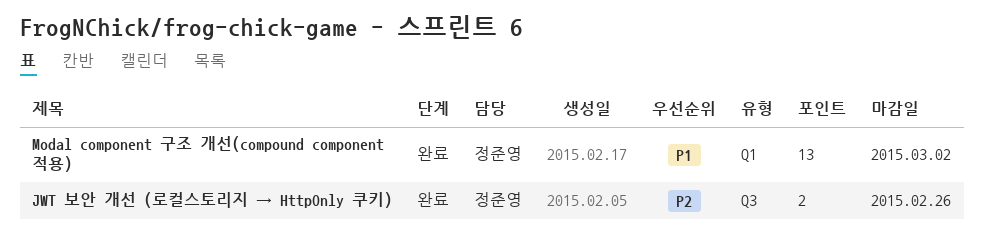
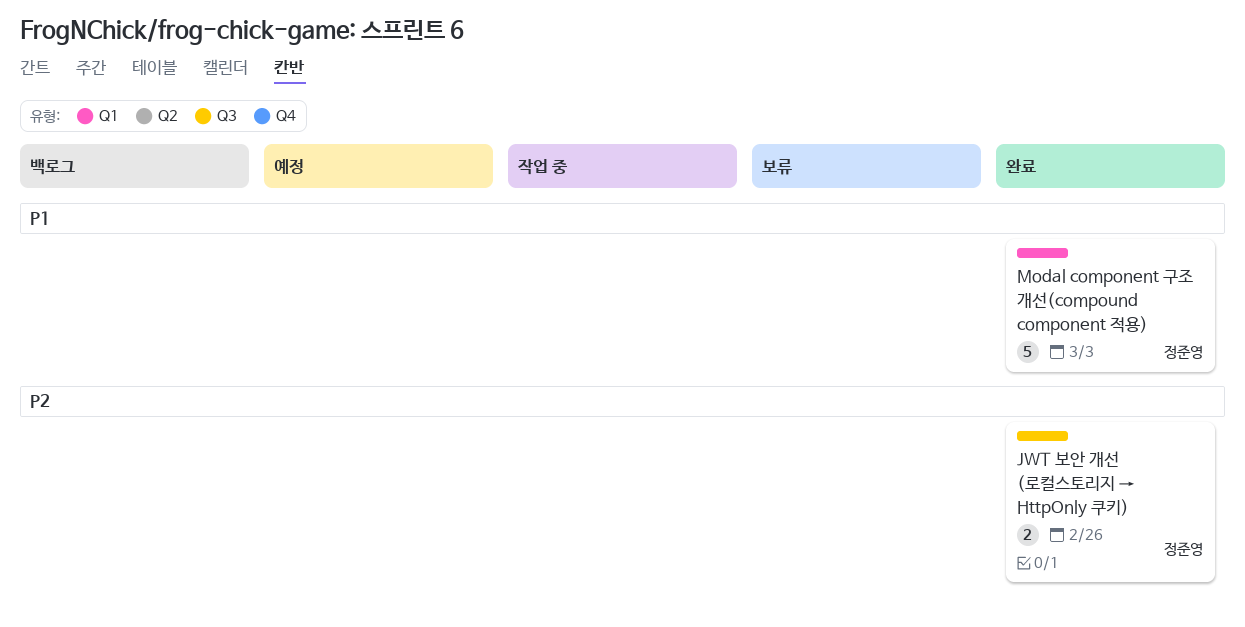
Modal component 구조 개선(compound component 적용), estimate: 13 -> 5
Modal component 구조 개선(compound component 적용), due: Mar 2 -> Mar 3

